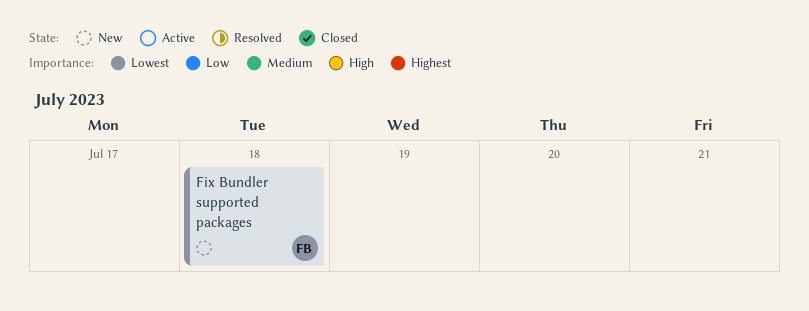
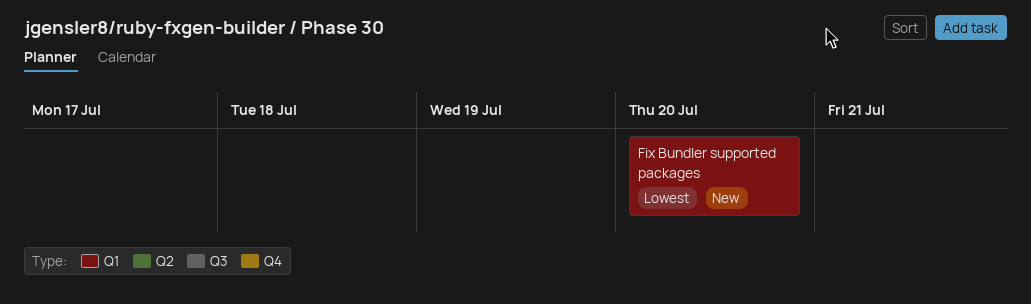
Fix Bundler supported packages, due: Jul 18 -> Jul 20

